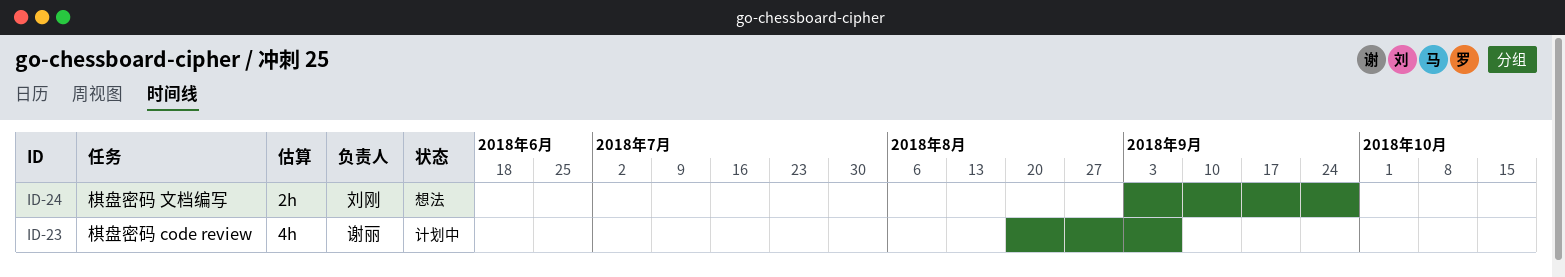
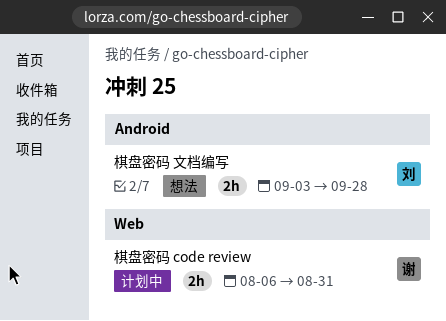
棋盘密码 code review, estimate: 4h -> 2h
棋盘密码 code review, start: Aug 20 -> Aug 6
棋盘密码 code review, due: Sep 7 -> Aug 31

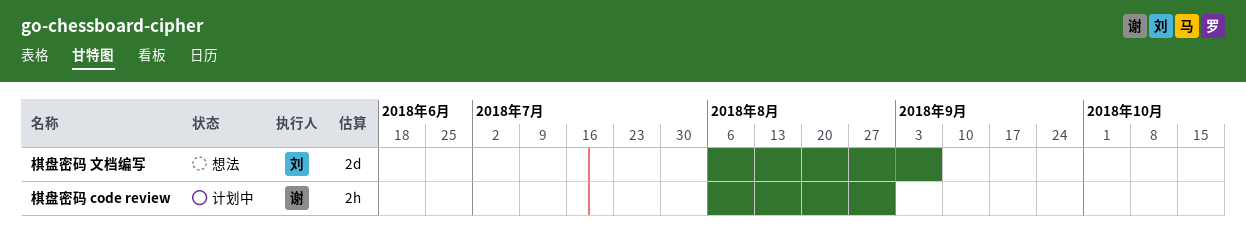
棋盘密码 文档编写, estimate: 2h -> 2d
棋盘密码 文档编写, start: Sep 3 -> Aug 6
棋盘密码 文档编写, due: Sep 28 -> Sep 7

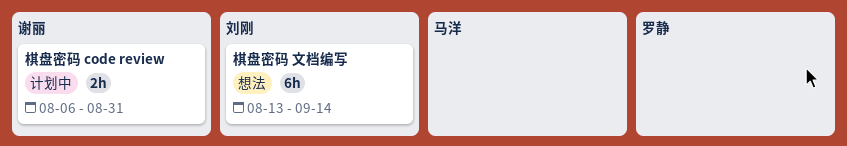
棋盘密码 文档编写, estimate: 2d -> 6h
棋盘密码 文档编写, start: Aug 6 -> Aug 13
棋盘密码 文档编写, due: Sep 7 -> Sep 14

